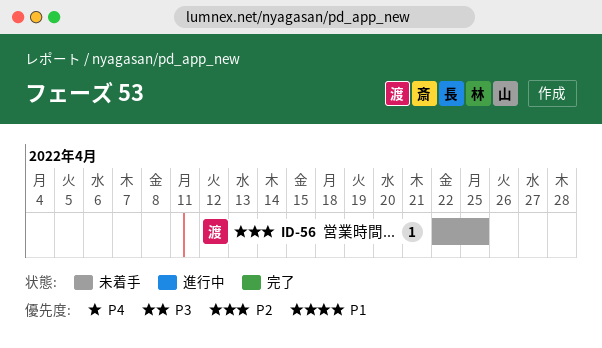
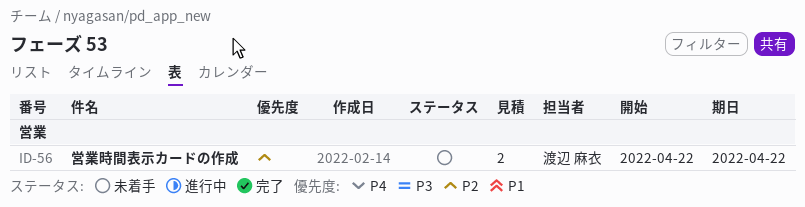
ID-56, estimate: 1 -> 2
ID-56, due: Apr 25 -> Apr 22

